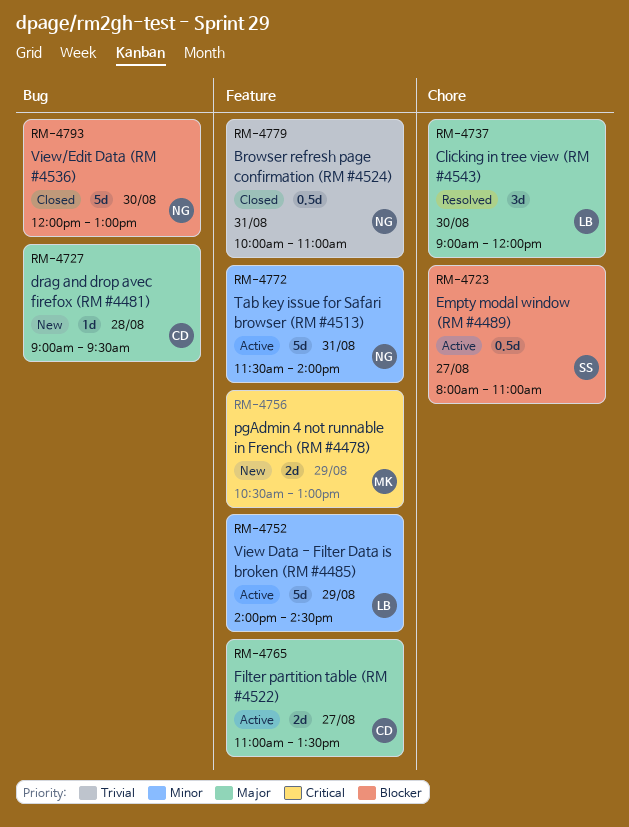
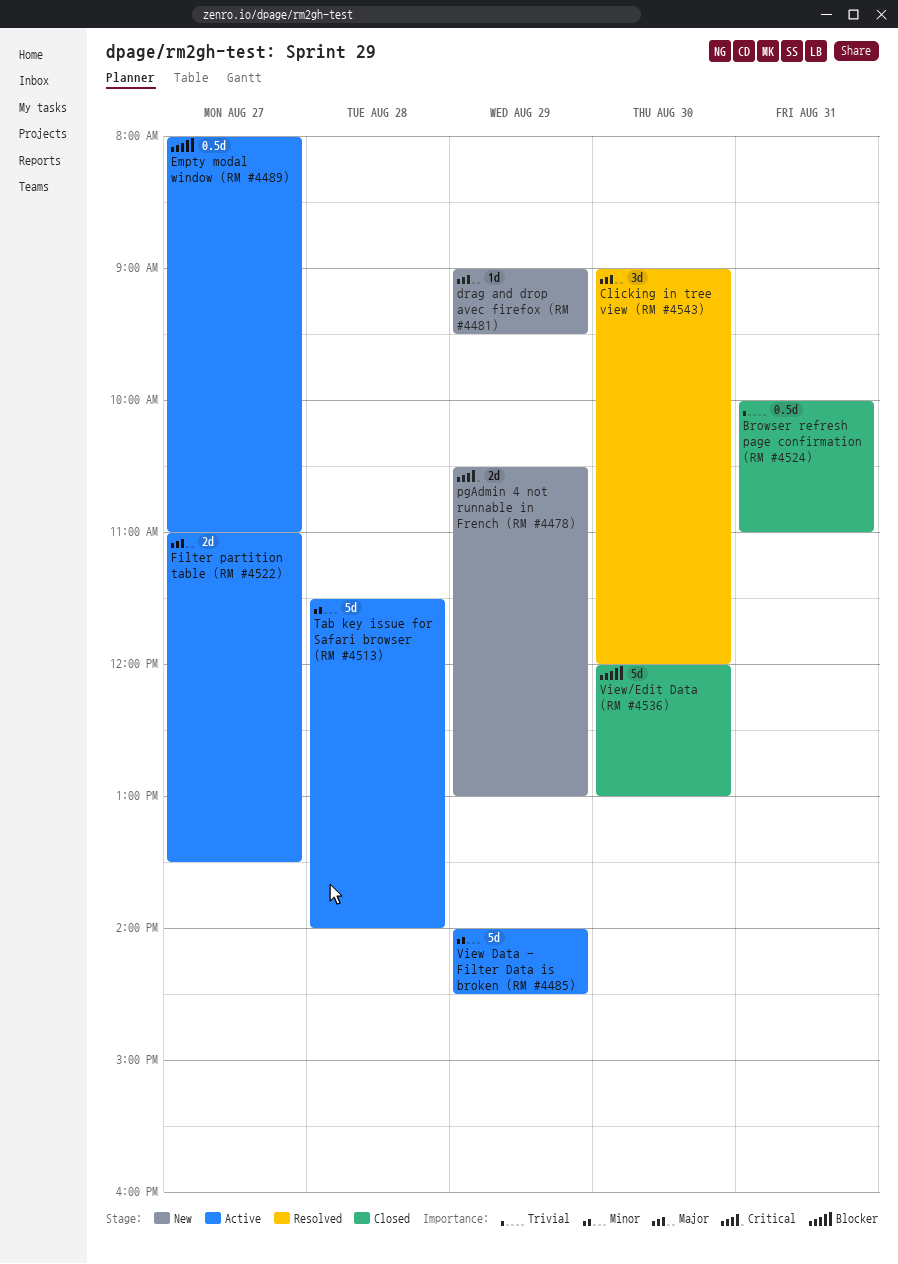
drag and drop avec firefox (RM #4481), day: Aug 28 -> Aug 29
Tab key issue for Safari browser (RM #4513), day: Aug 31 -> Aug 28

